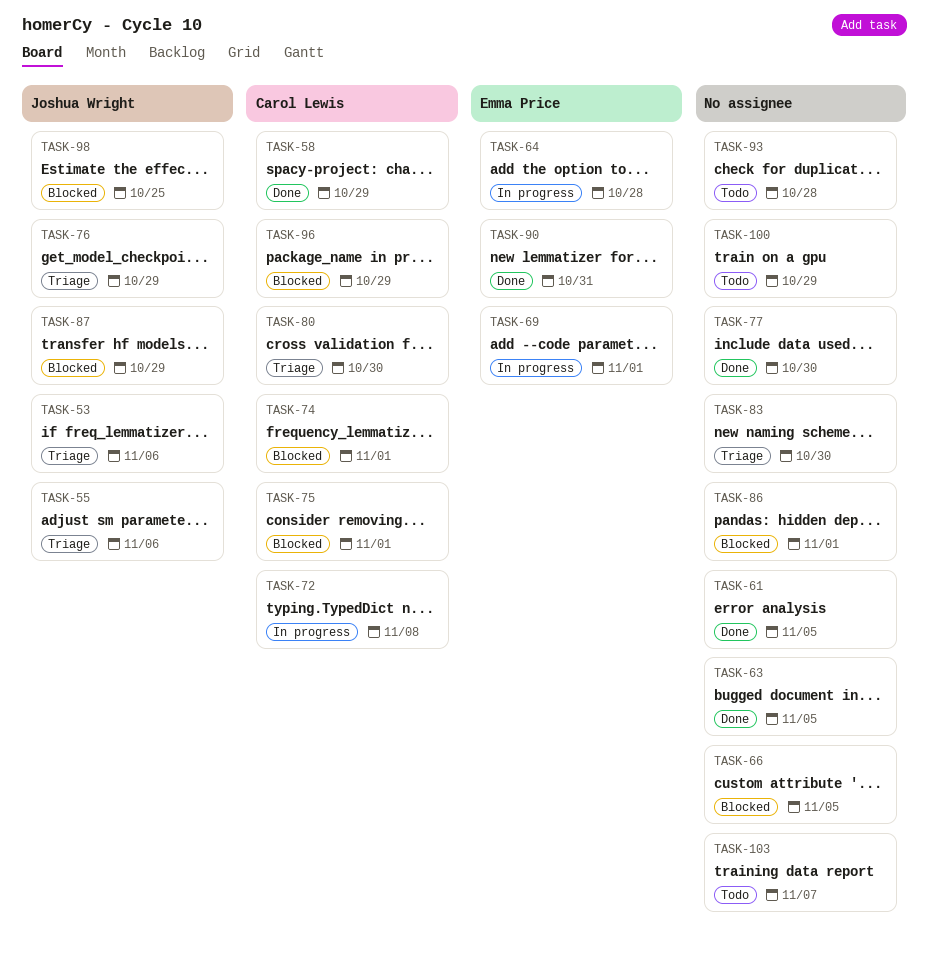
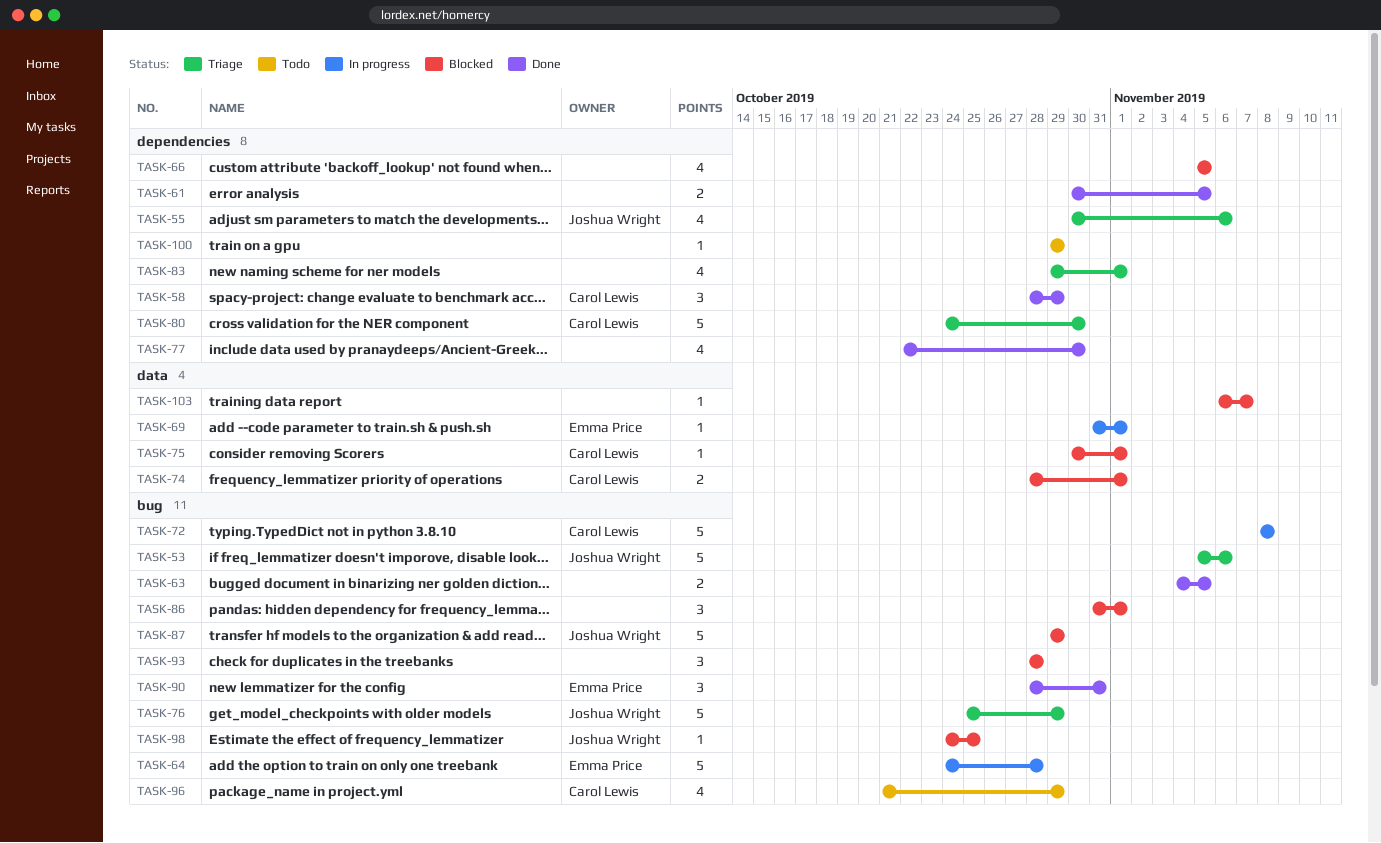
TASK-83, due: Oct 30 -> Nov 1
TASK-93, status: Todo -> Blocked
TASK-96, status: Blocked -> Todo
TASK-103, status: Todo -> Blocked

